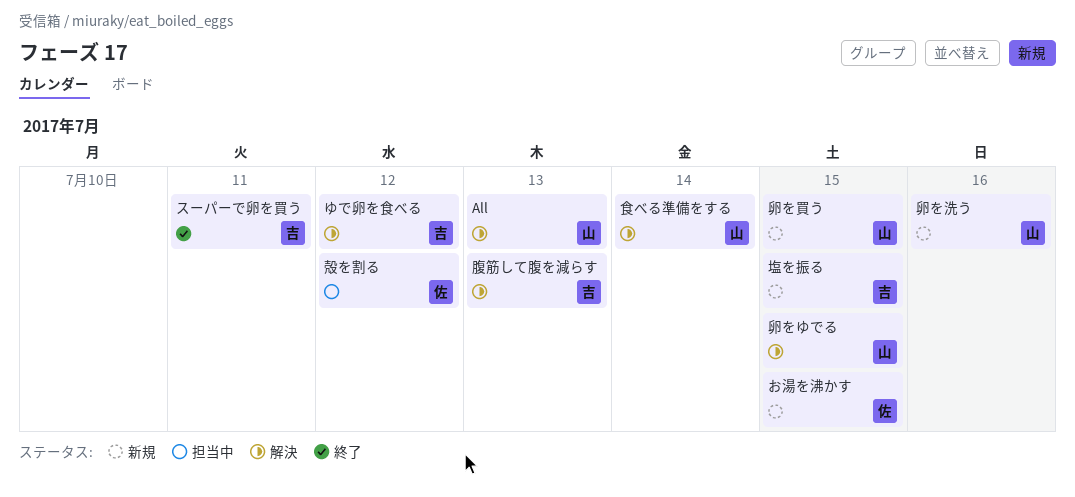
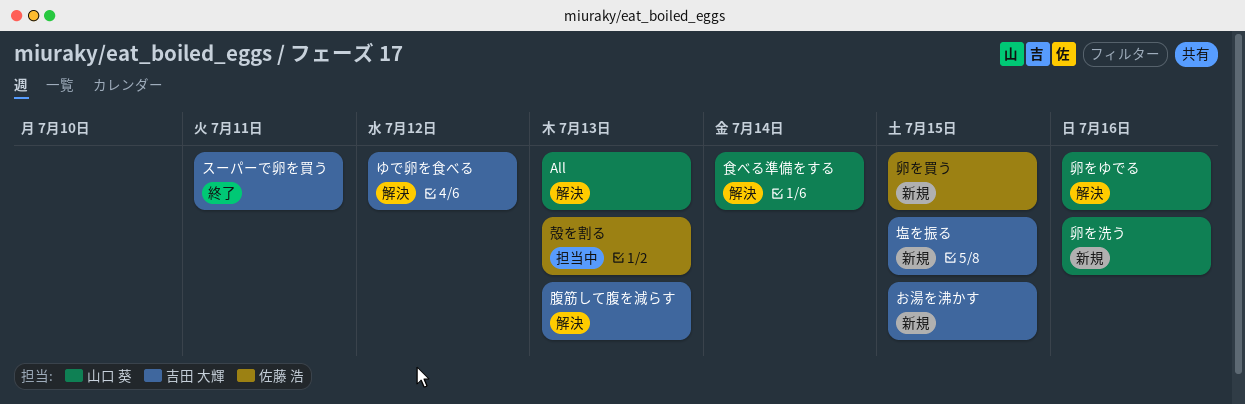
お湯を沸かす, owner: 佐藤 浩 -> 吉田 大輝
卵をゆでる, due: Jul 15 -> Jul 16
卵を買う, owner: 山口 葵 -> 佐藤 浩
殻を割る, due: Jul 12 -> Jul 13

